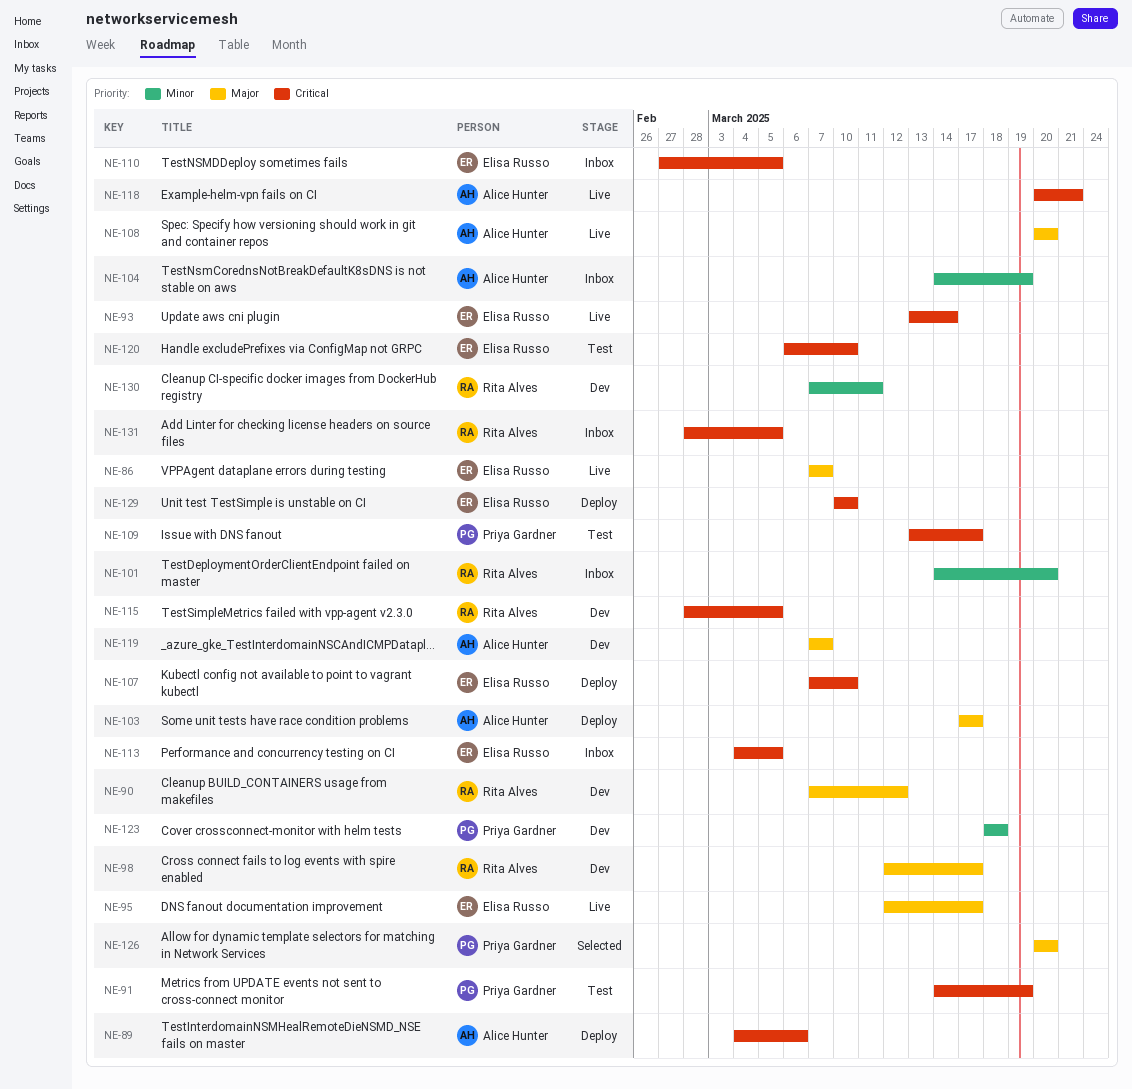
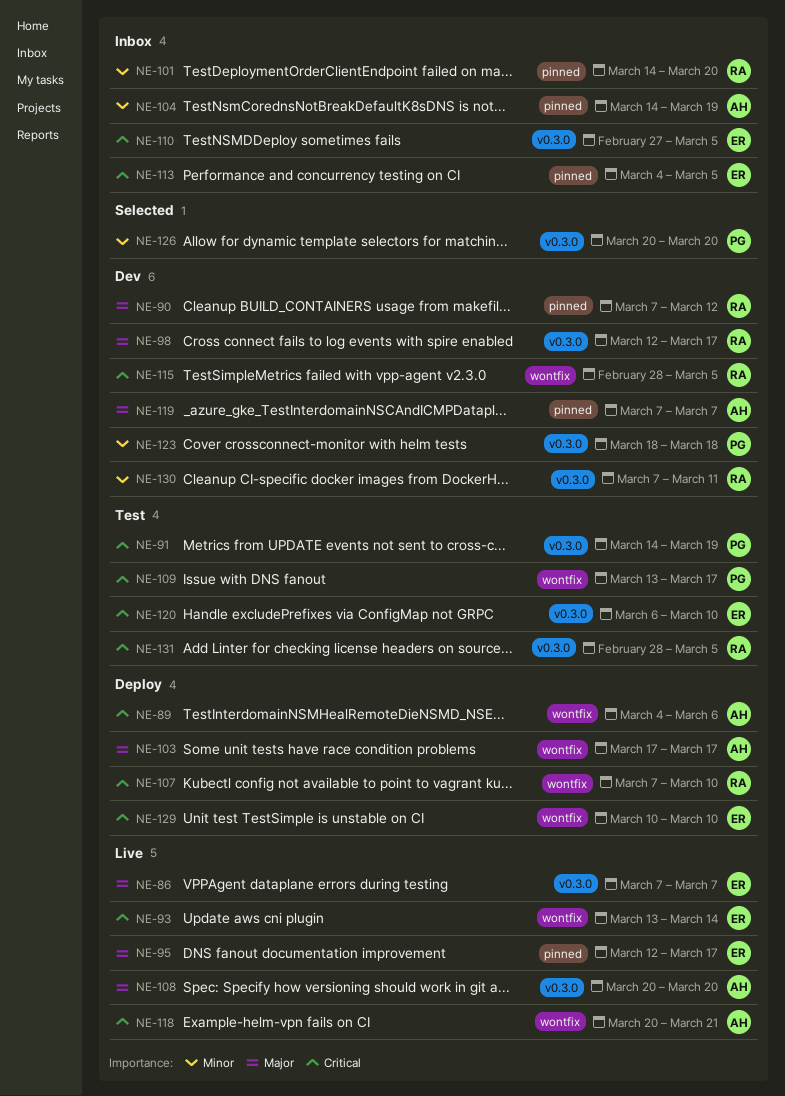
NE-107, owner: Elisa Russo -> Rita Alves
NE-126, priority: Major -> Minor
NE-131, status: Inbox -> Test

